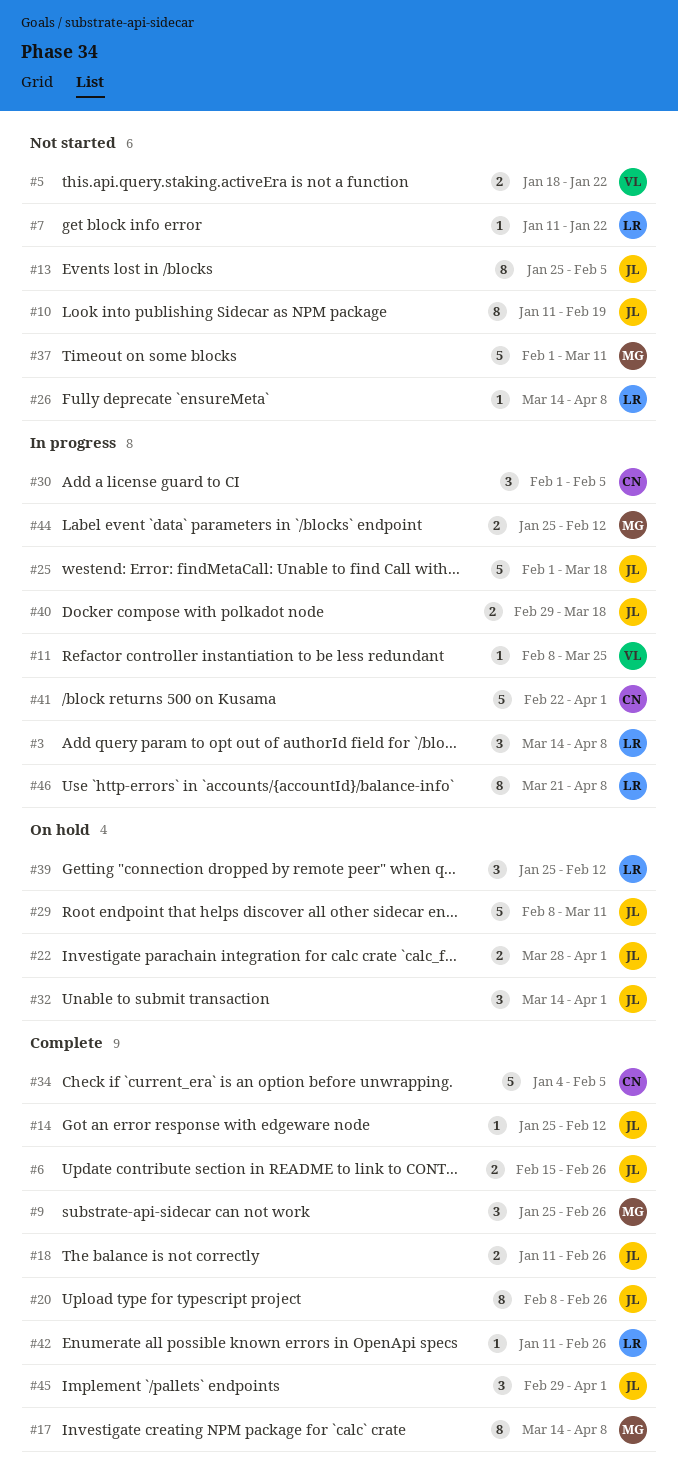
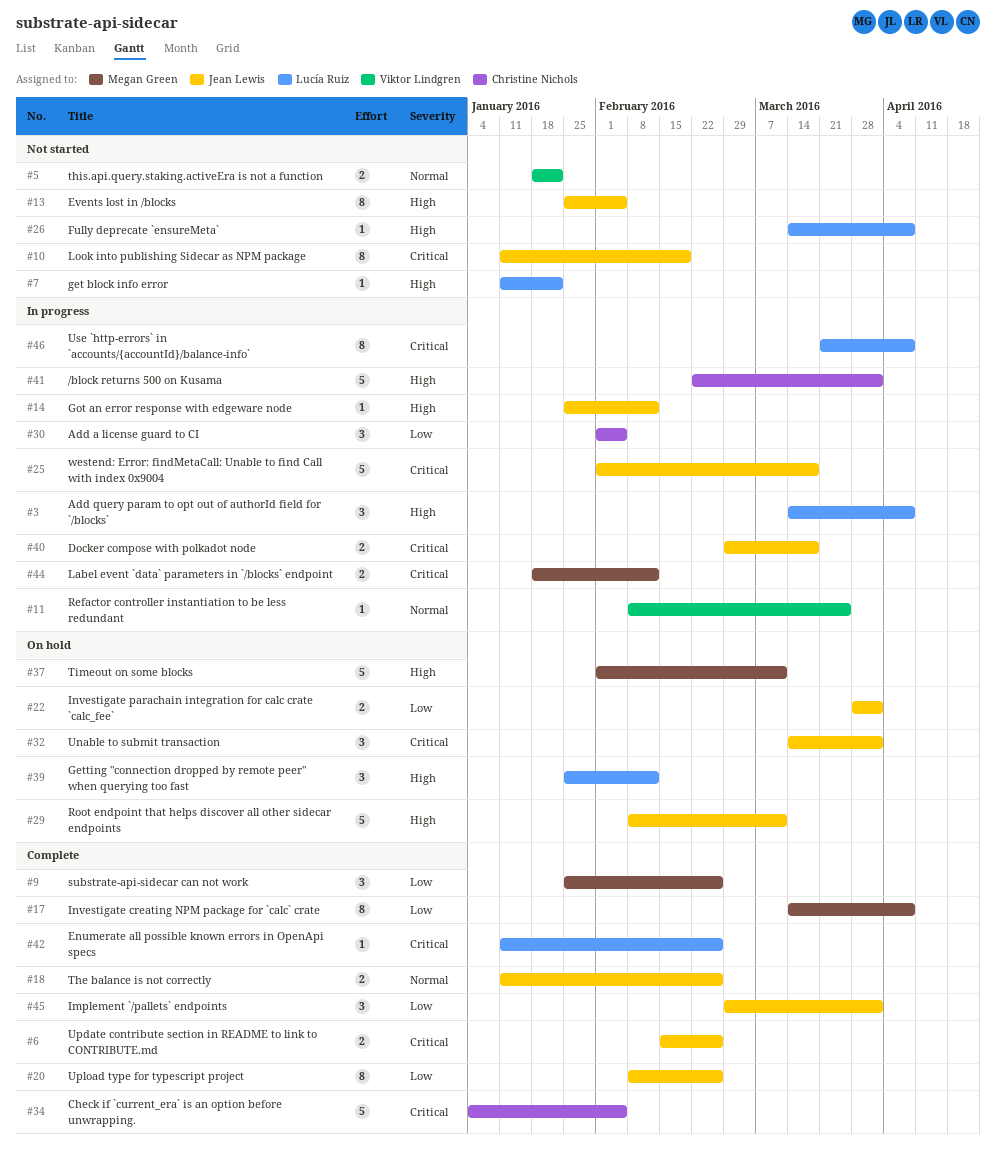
#14, status: Complete -> In progress
#37, status: Not started -> On hold
#44, start: Jan 25 -> Jan 18

